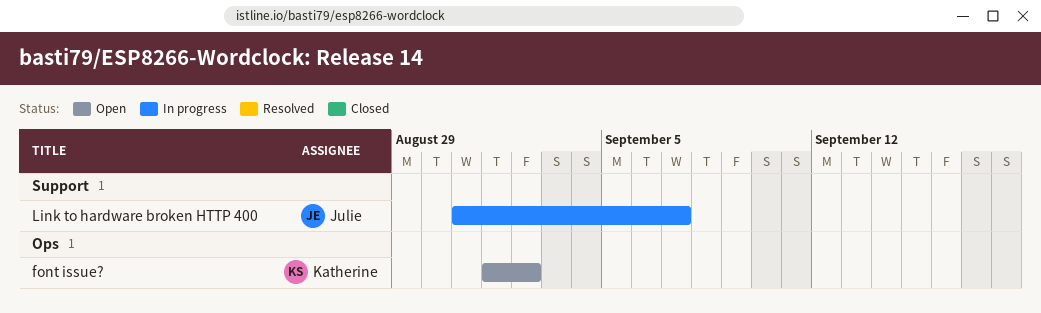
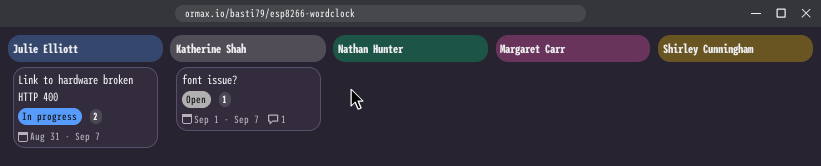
font issue?, due: Sep 2 -> Sep 7

